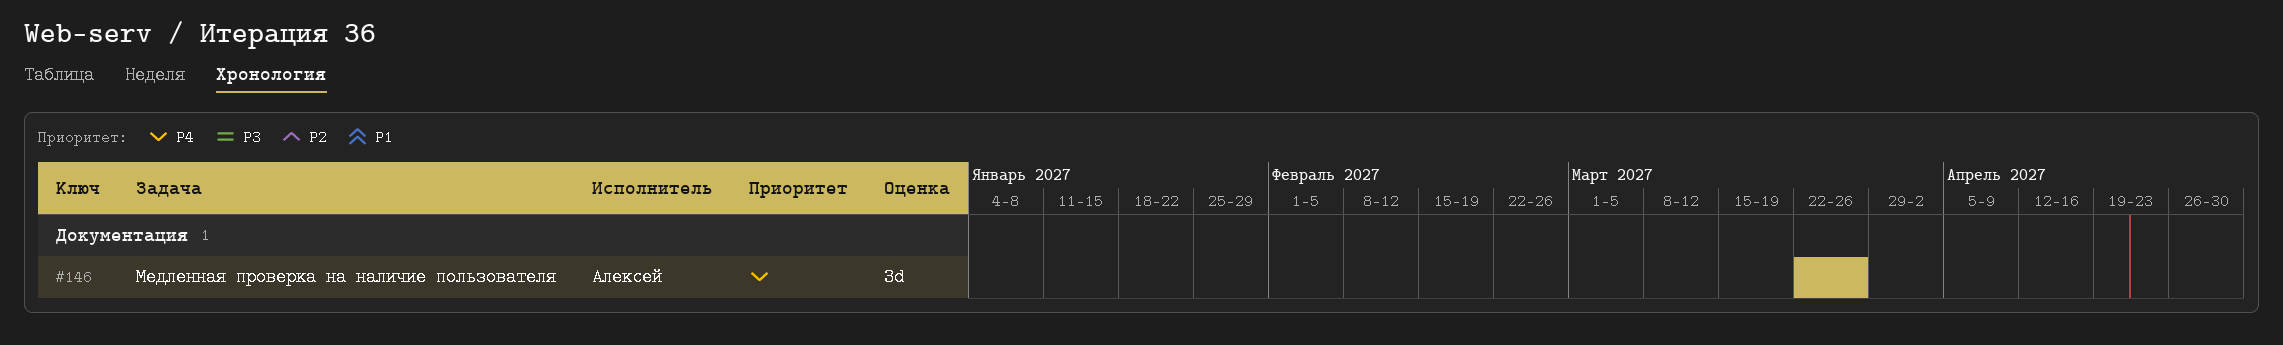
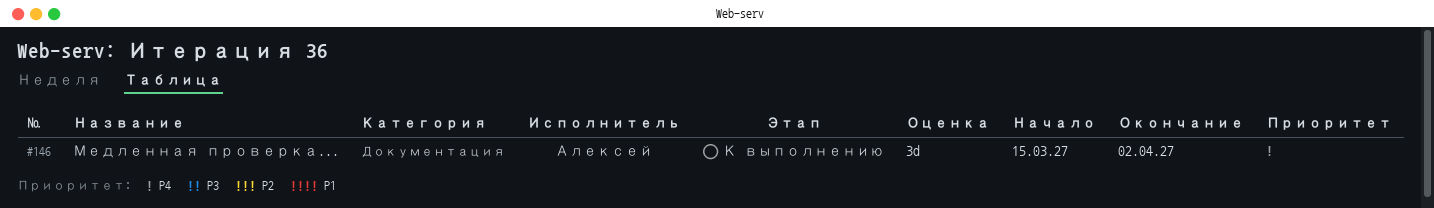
#146, start: Mar 22 -> Mar 15
#146, due: Mar 26 -> Apr 2

